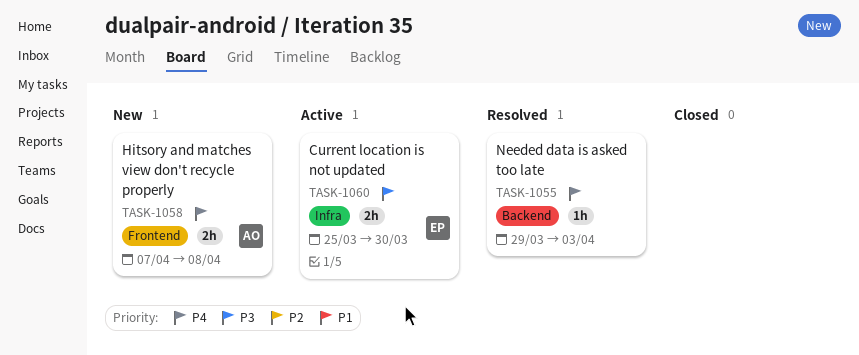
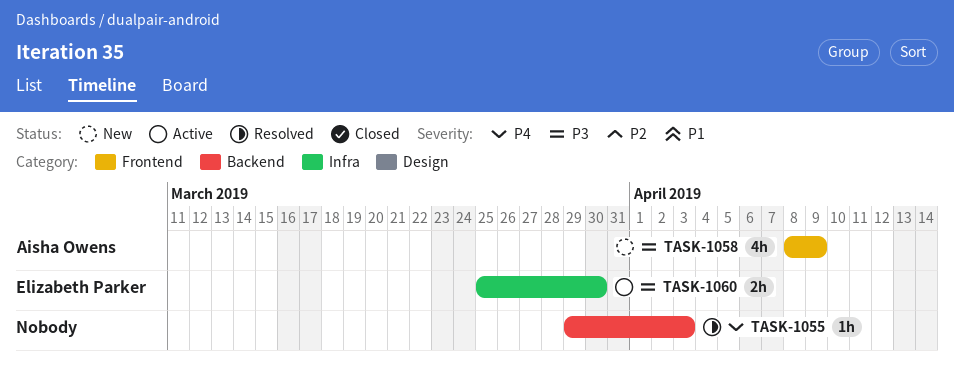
TASK-1058, priority: P4 -> P3
TASK-1058, estimate: 2h -> 4h
TASK-1058, start: Apr 7 -> Apr 8
TASK-1058, due: Apr 8 -> Apr 9

